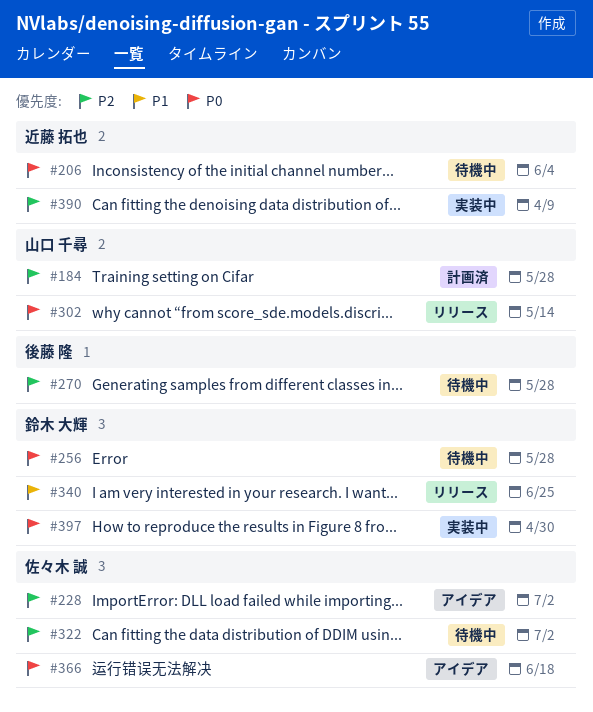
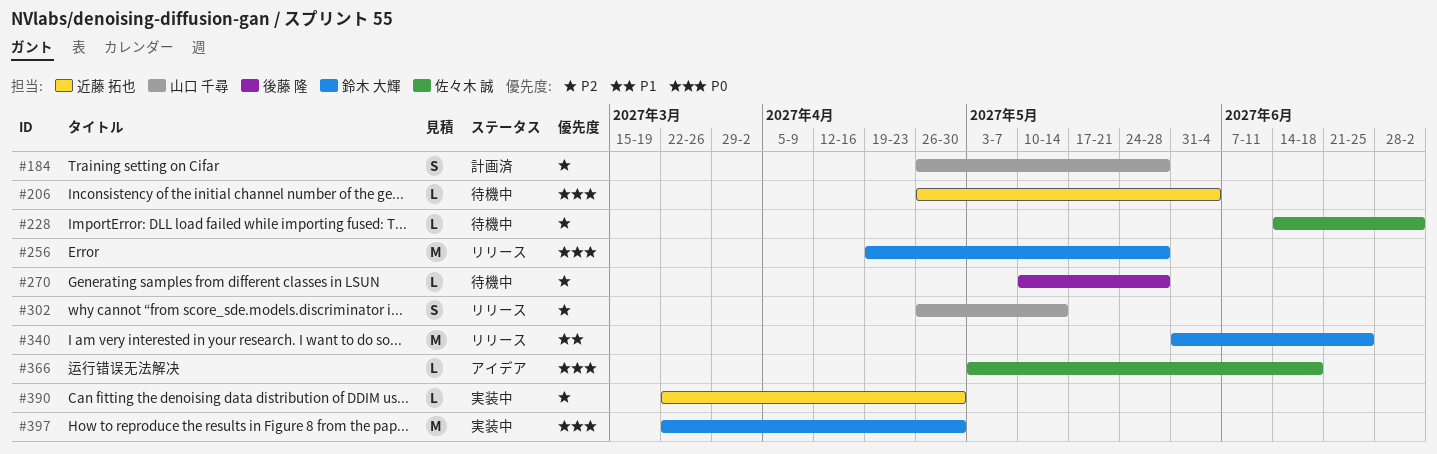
#228, status: アイデア -> 待機中
#256, status: 待機中 -> リリース
#302, priority: P0 -> P2
#322: present -> none
#390, due: Apr 9 -> Apr 30

